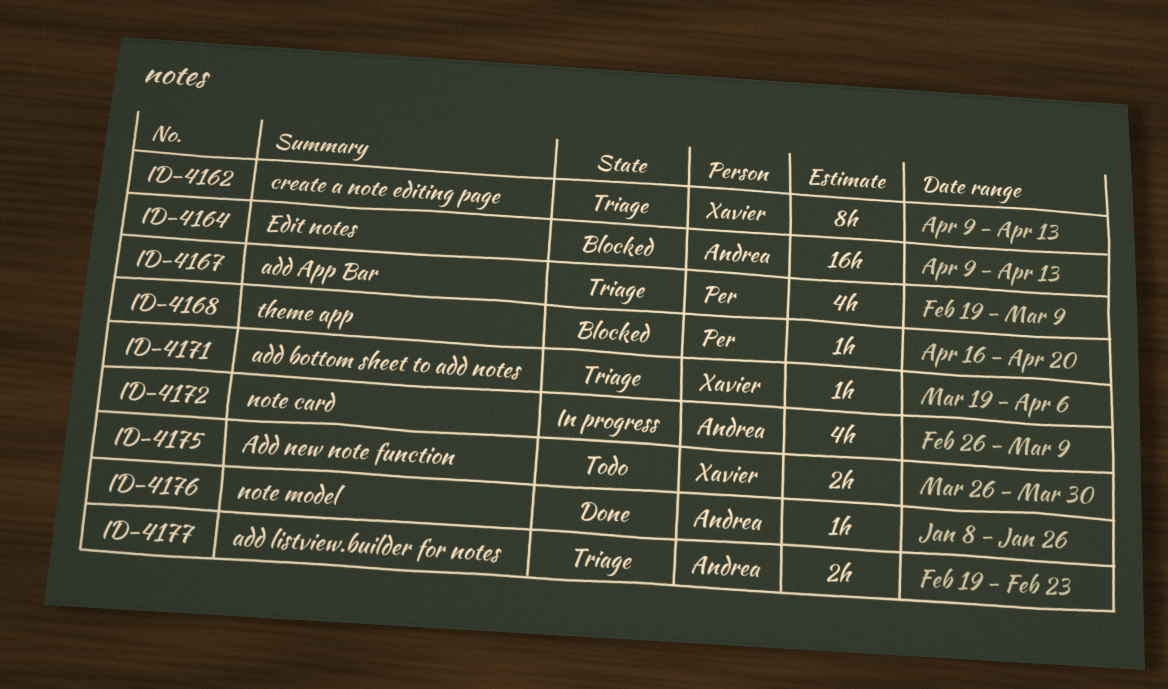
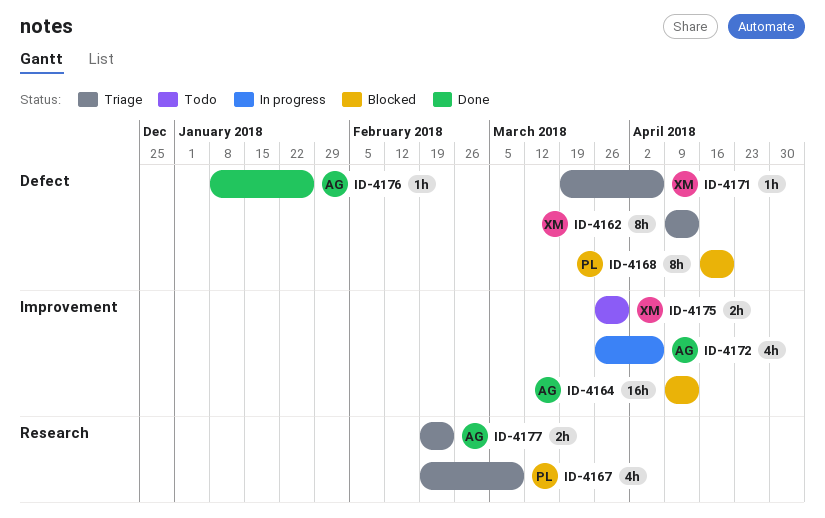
ID-4168, estimate: 1h -> 8h
ID-4172, start: Feb 26 -> Mar 26
ID-4172, due: Mar 9 -> Apr 6

